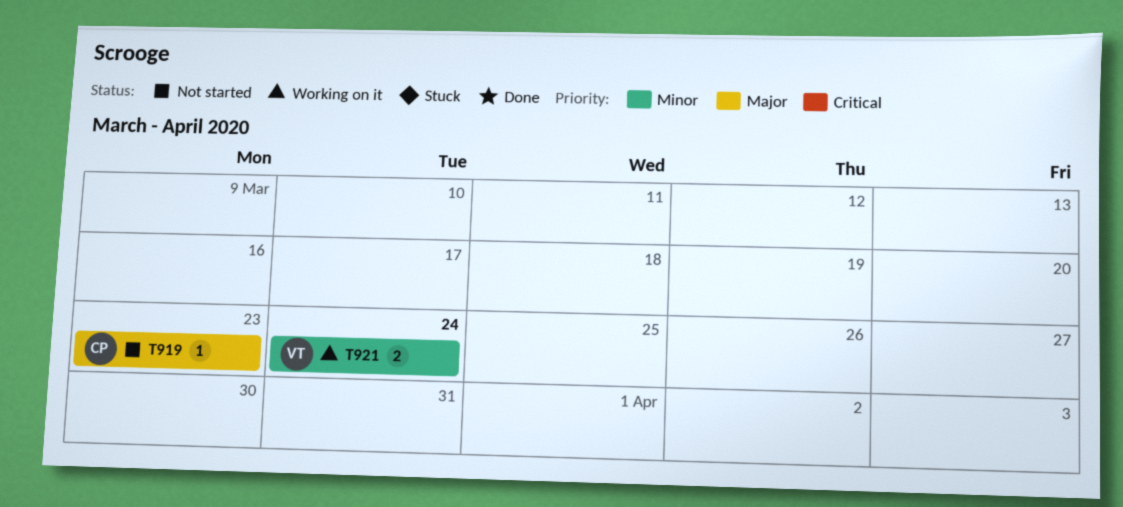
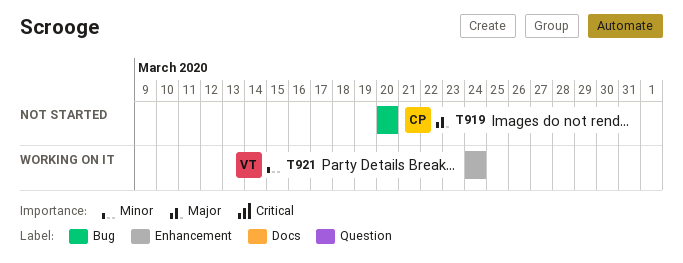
T919, start: Mar 23 -> Mar 20
T919, due: Mar 23 -> Mar 20

